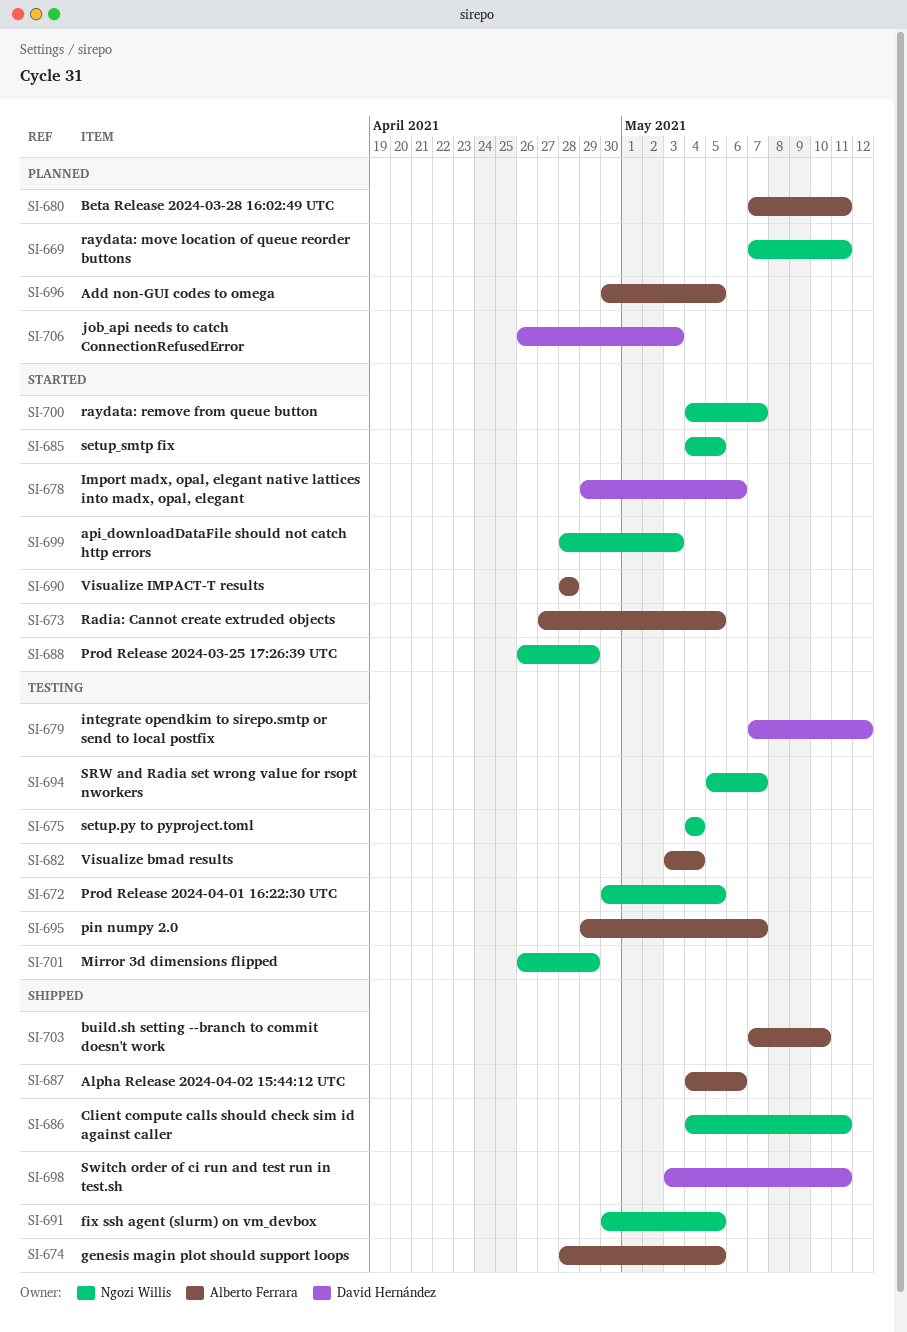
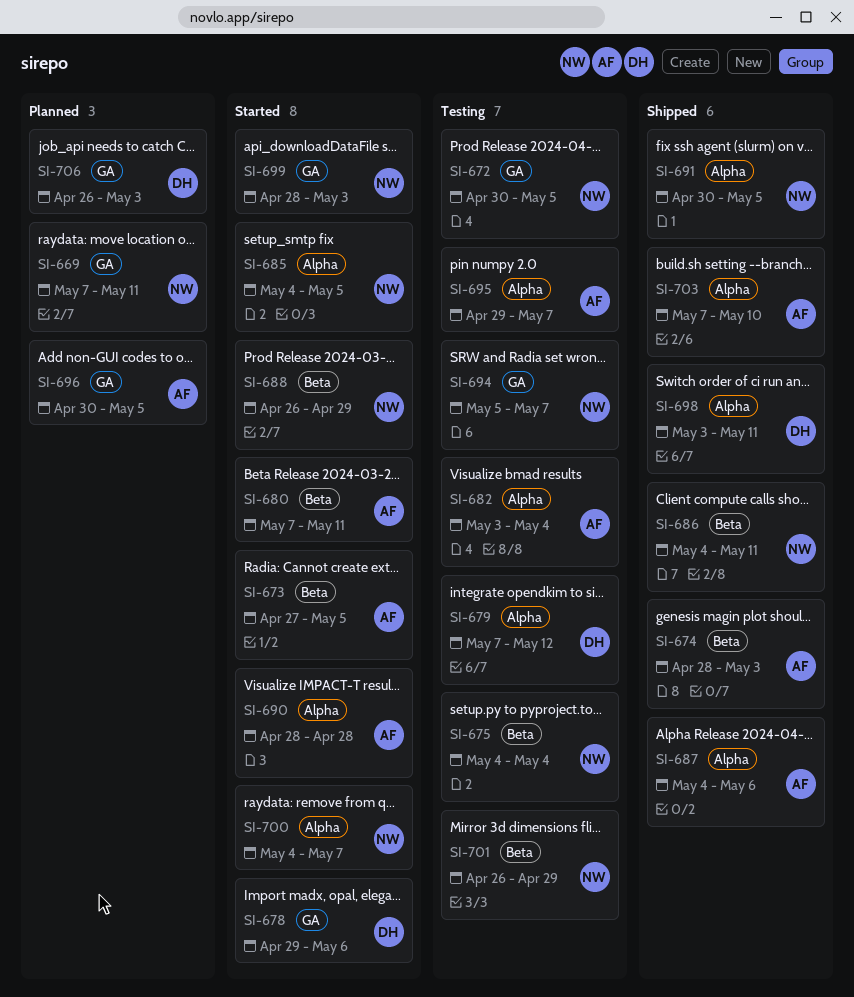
SI-674, due: May 5 -> May 3
SI-680, status: Planned -> Started

